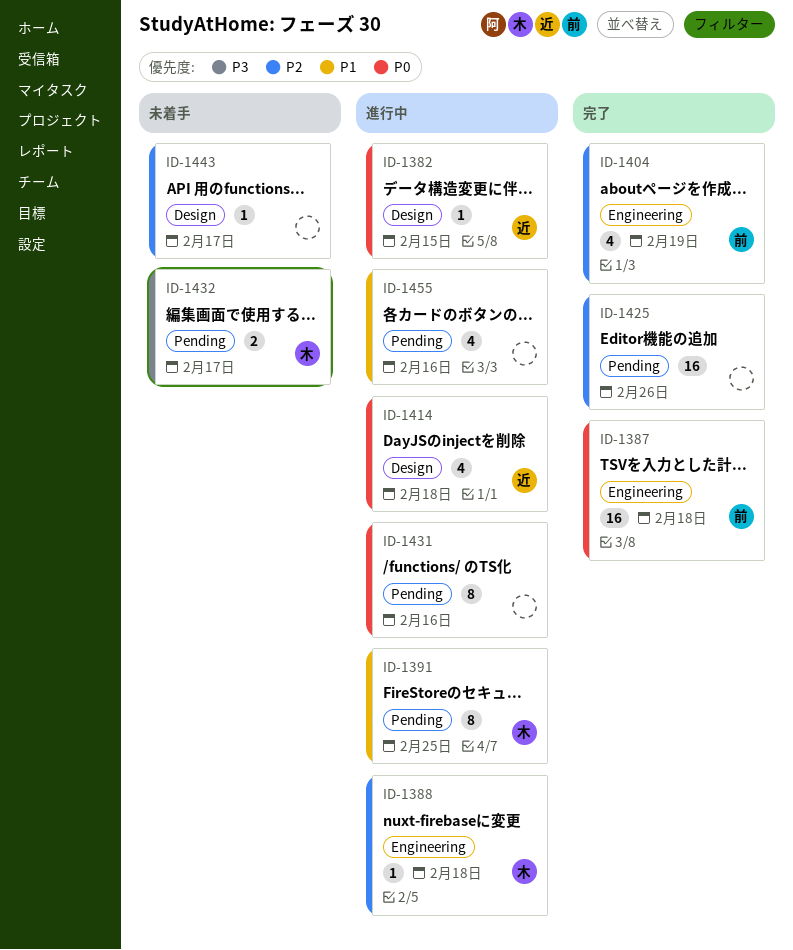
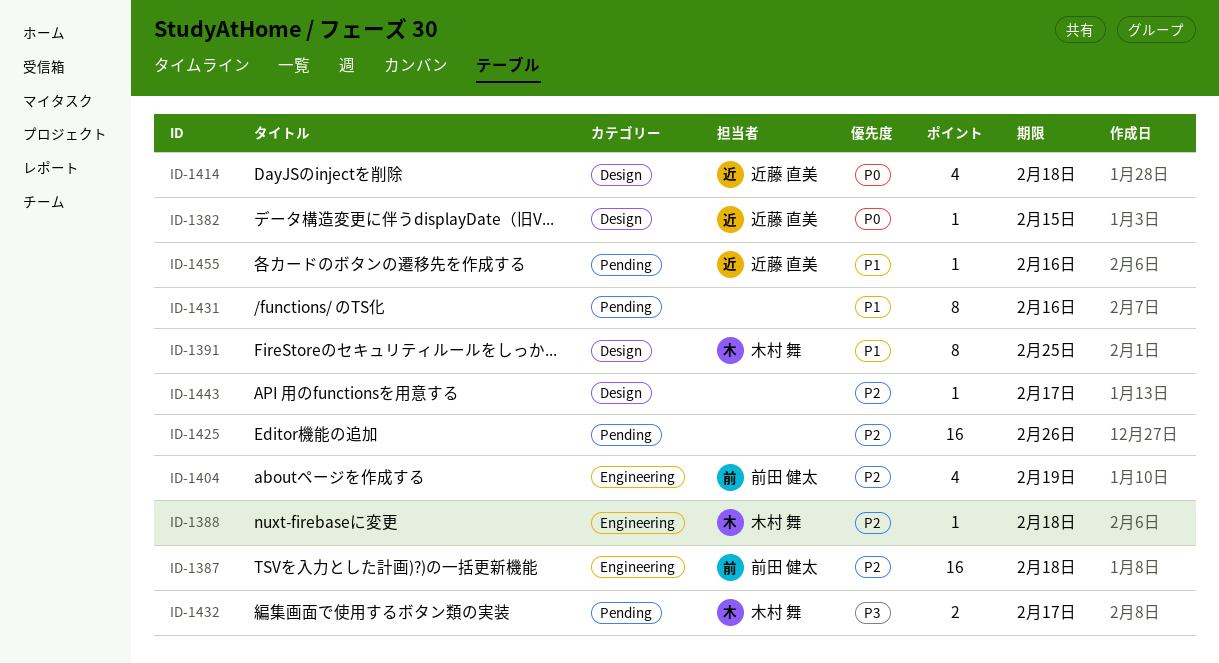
ID-1387, priority: P0 -> P2
ID-1391, label: Pending -> Design
ID-1431, priority: P0 -> P1
ID-1455, owner: none -> 近藤 直美
ID-1455, estimate: 4 -> 1

